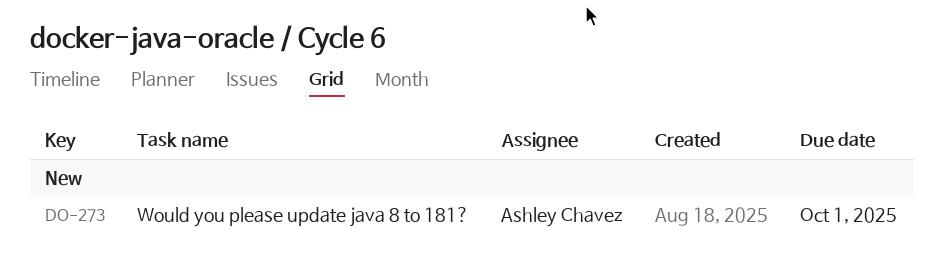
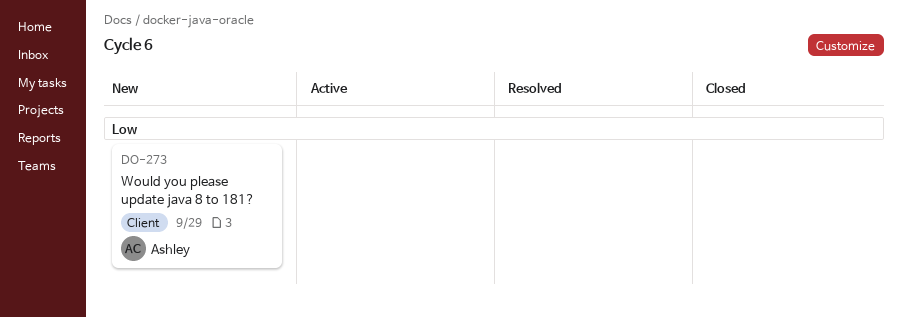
DO-273, due: Oct 1 -> Sep 29

